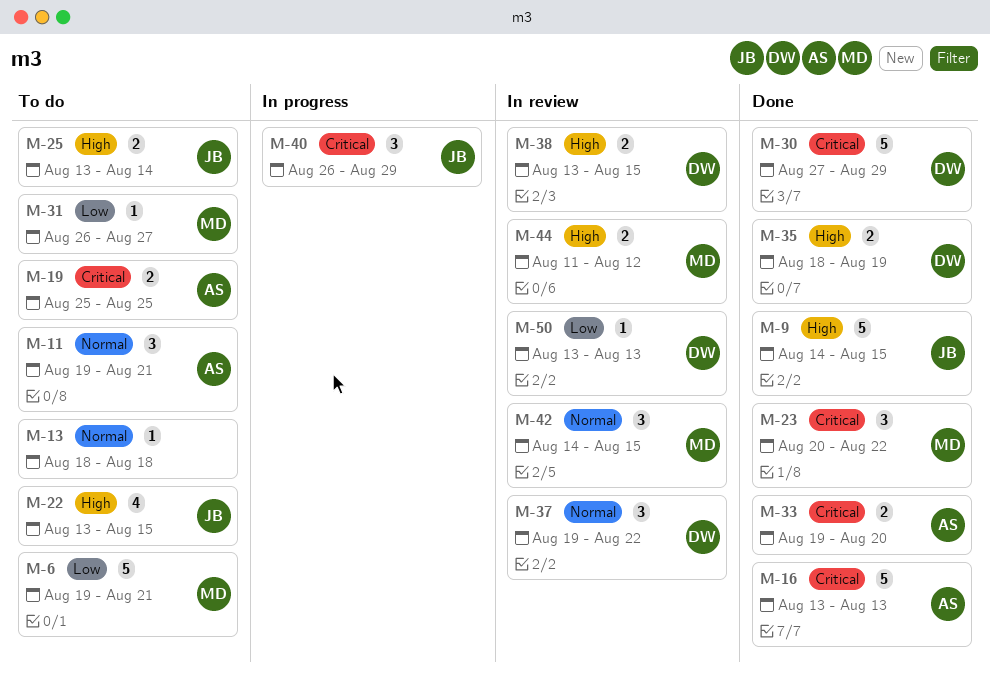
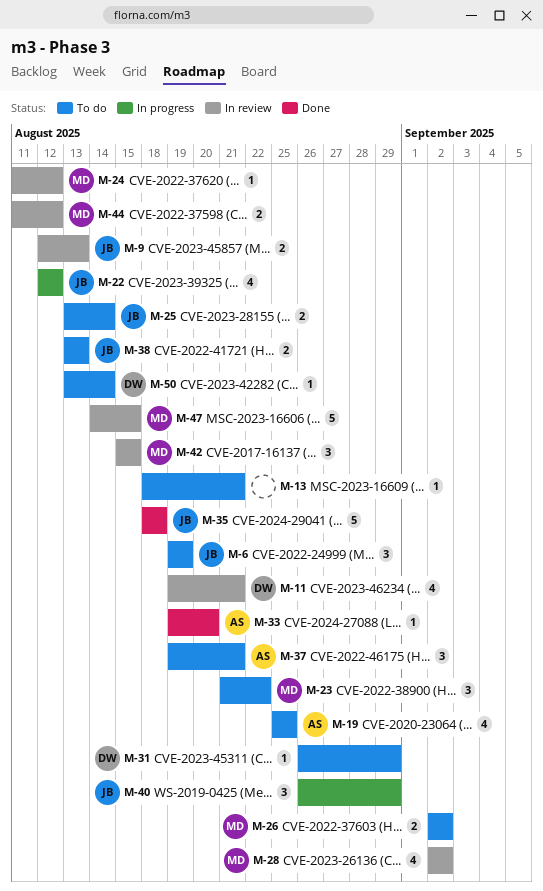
M-6, owner: MD -> JB
M-6, estimate: 5 -> 3
M-6, due: Aug 21 -> Aug 19
M-9, status: Done -> In review
M-9, estimate: 5 -> 2
M-9, start: Aug 14 -> Aug 12
M-9, due: Aug 15 -> Aug 13
M-11, status: To do -> In review
M-11, owner: AS -> DW
M-11, estimate: 3 -> 4
M-13, due: Aug 18 -> Aug 21
M-16: present -> none
M-19, estimate: 2 -> 4
M-22, status: To do -> In progress
M-22, start: Aug 13 -> Aug 12
M-22, due: Aug 15 -> Aug 12
M-23, status: Done -> To do
M-23, start: Aug 20 -> Aug 21
M-24: none -> present
M-26: none -> present
M-28: none -> present
M-30: present -> none
M-31, owner: MD -> DW
M-31, due: Aug 27 -> Aug 29
M-33, estimate: 2 -> 1
M-35, owner: DW -> JB
M-35, estimate: 2 -> 5
M-35, due: Aug 19 -> Aug 18
M-37, status: In review -> To do
M-37, owner: DW -> AS
M-37, due: Aug 22 -> Aug 21
M-38, status: In review -> To do
M-38, owner: DW -> JB
M-38, due: Aug 15 -> Aug 13
M-42, start: Aug 14 -> Aug 15
M-47: none -> present
M-50, status: In review -> To do
M-50, due: Aug 13 -> Aug 14

